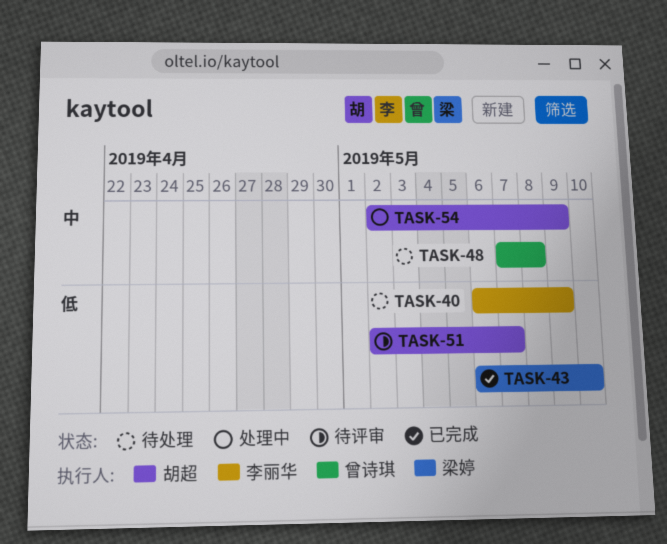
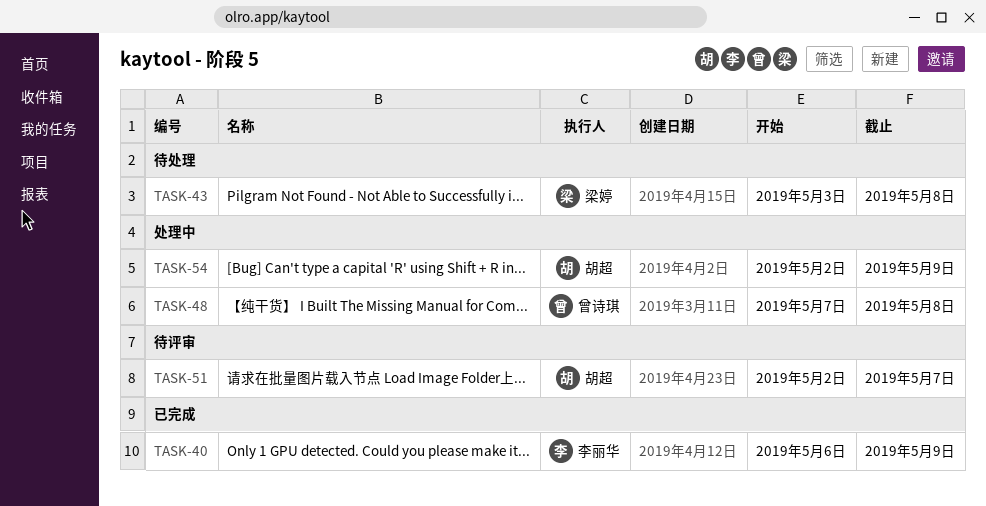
TASK-40, status: 待处理 -> 已完成
TASK-43, status: 已完成 -> 待处理
TASK-43, start: May 6 -> May 3
TASK-43, due: May 10 -> May 8
TASK-48, status: 待处理 -> 处理中

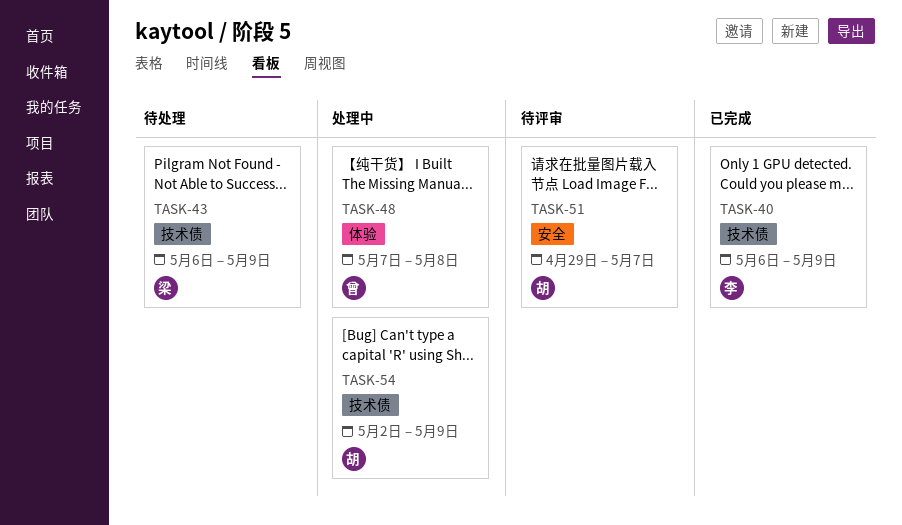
TASK-43, start: May 3 -> May 6
TASK-43, due: May 8 -> May 9
TASK-51, start: May 2 -> Apr 29

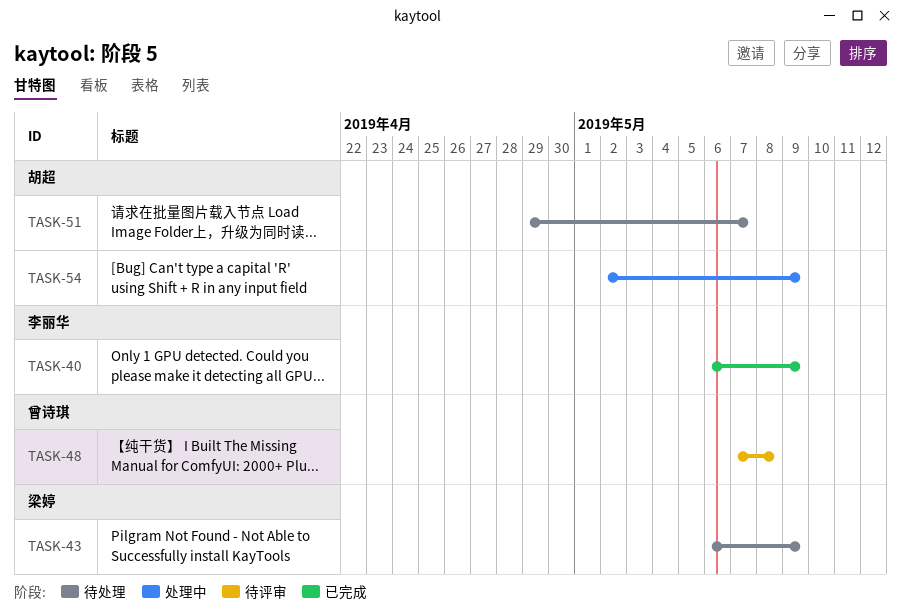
TASK-48, status: 处理中 -> 待评审
TASK-51, status: 待评审 -> 待处理

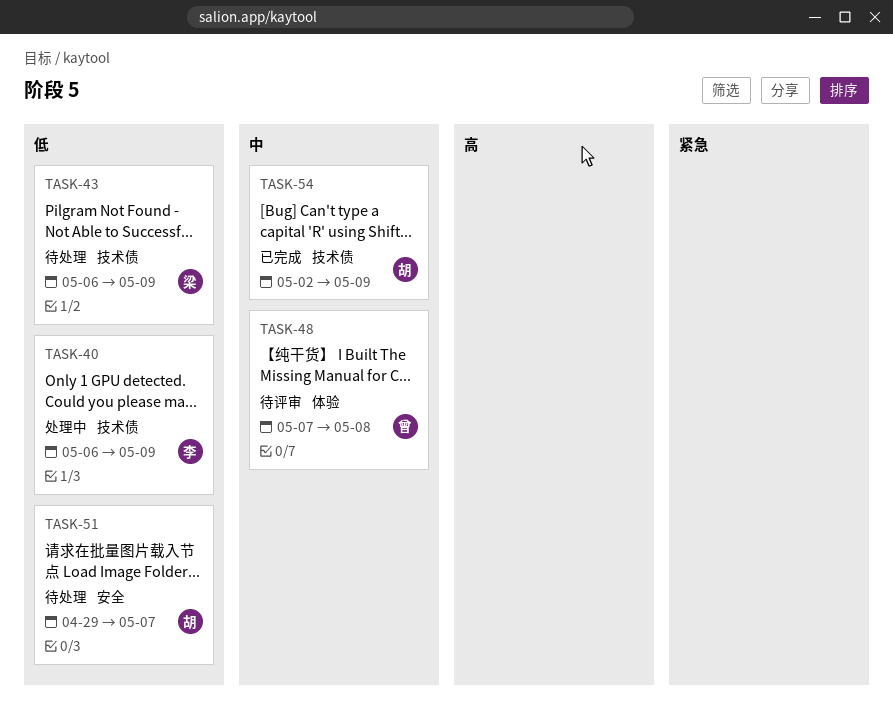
TASK-40, status: 已完成 -> 处理中
TASK-54, status: 处理中 -> 已完成

